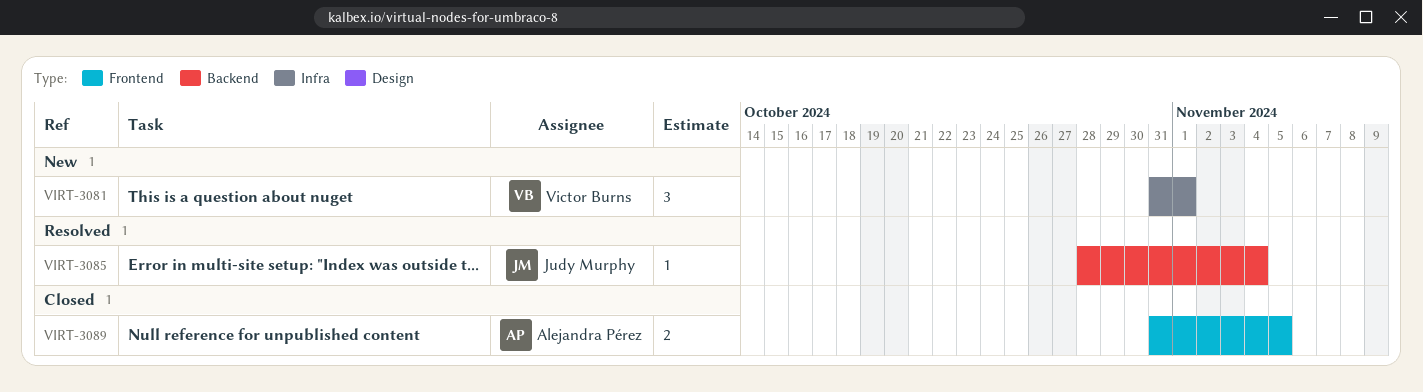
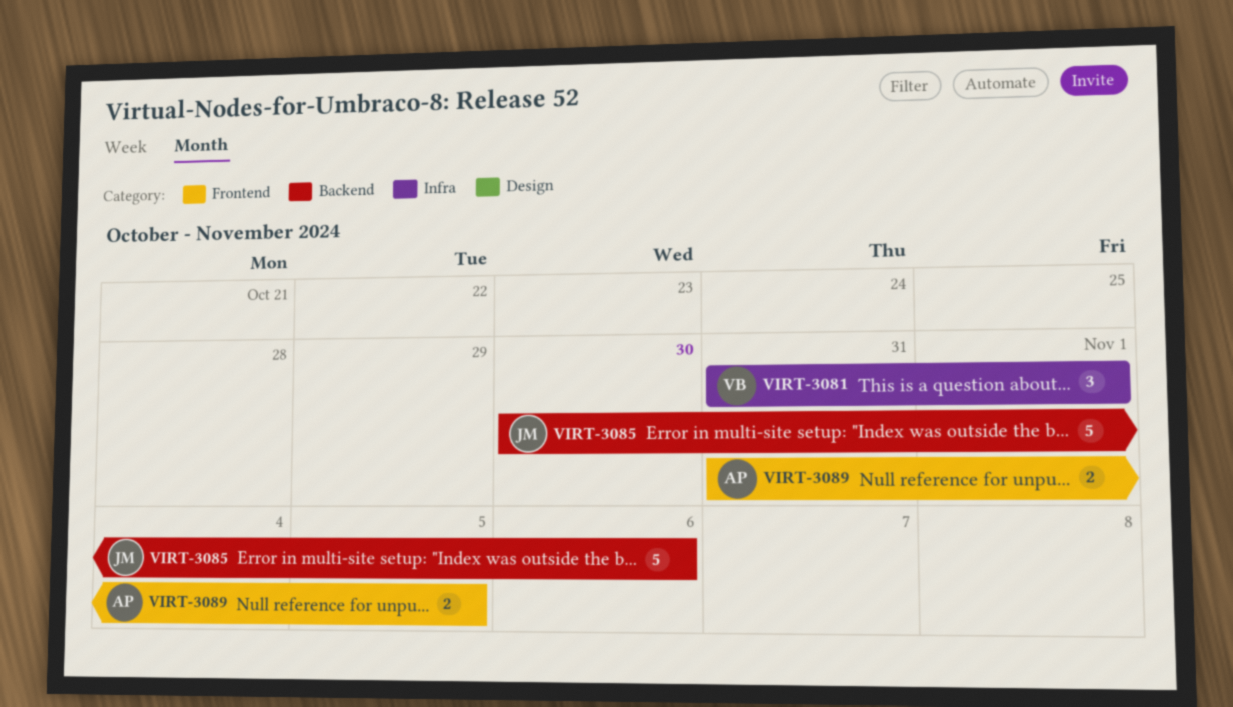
VIRT-3085, estimate: 1 -> 5
VIRT-3085, start: Oct 28 -> Oct 30
VIRT-3085, due: Nov 4 -> Nov 6

